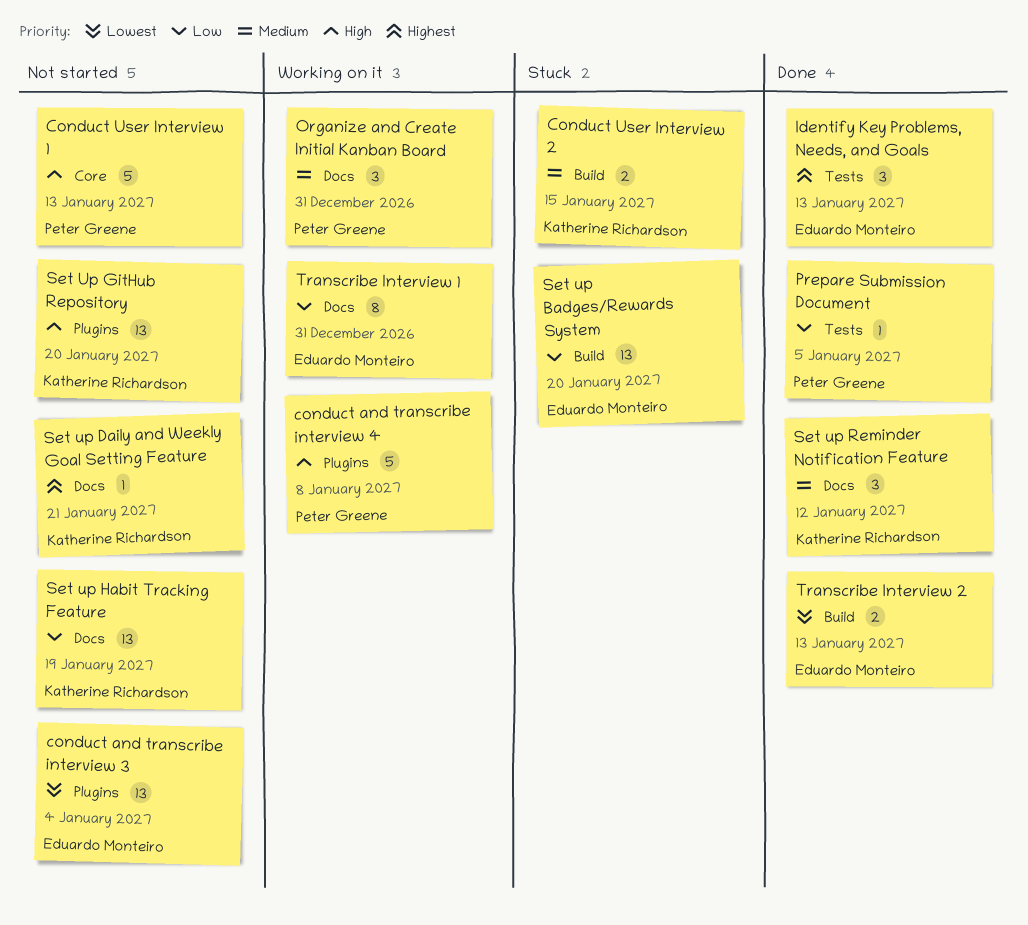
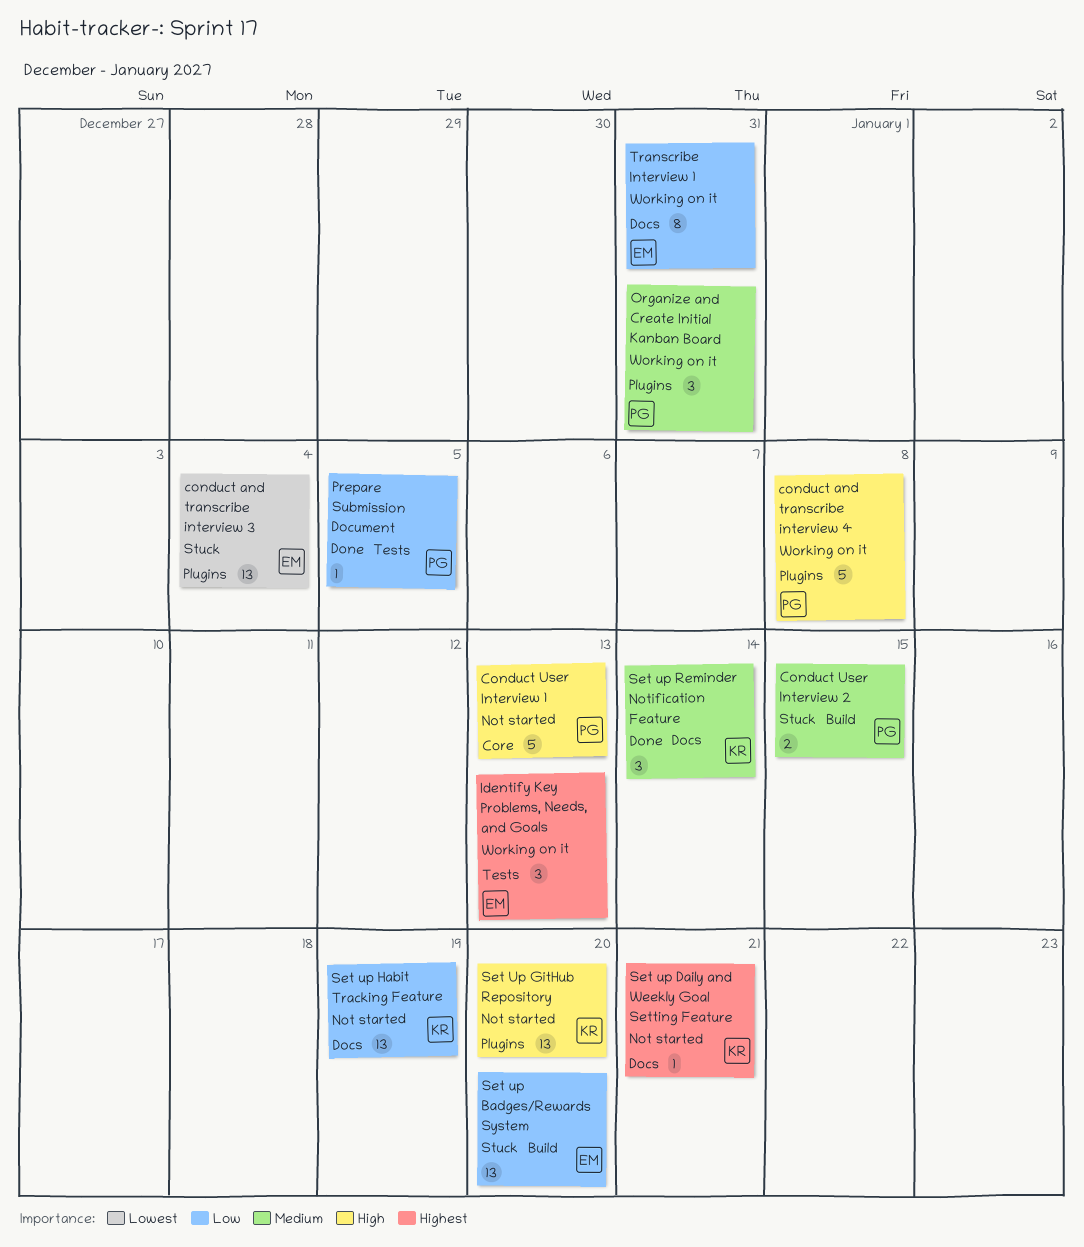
conduct and transcribe interview 3, status: Not started -> Stuck
Conduct User Interview 2, owner: Katherine Richardson -> Peter Greene
Identify Key Problems, Needs, and Goals, status: Done -> Working on it
Organize and Create Initial Kanban Board, label: Docs -> Plugins
Set up Reminder Notification Feature, due: Jan 12 -> Jan 14
Transcribe Interview 2: present -> none

